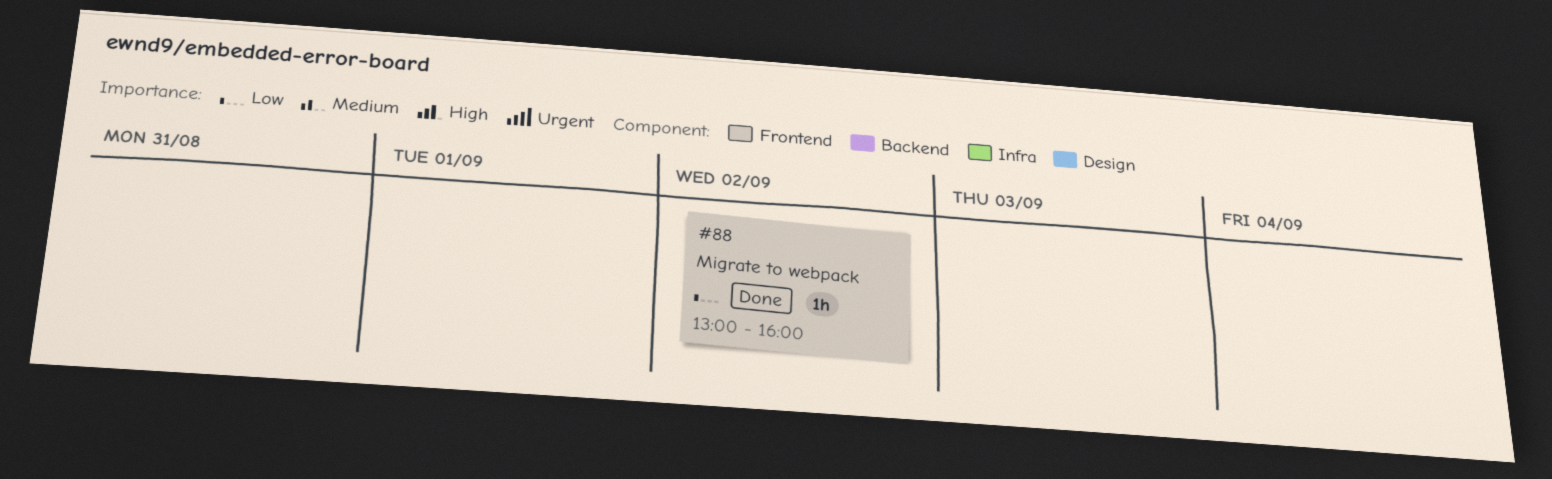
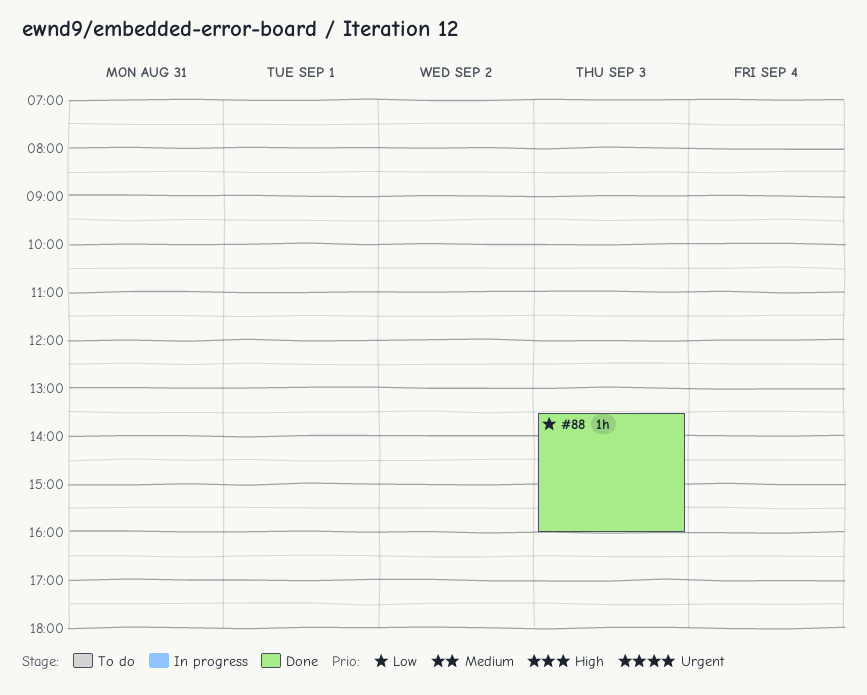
#88, day: Sep 2 -> Sep 3
#88, begins: 13:00 -> 13:30

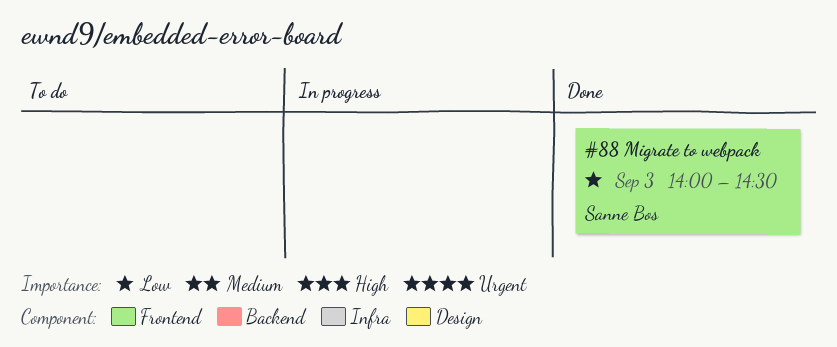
#88, begins: 13:30 -> 14:00
#88, ends: 16:00 -> 14:30

